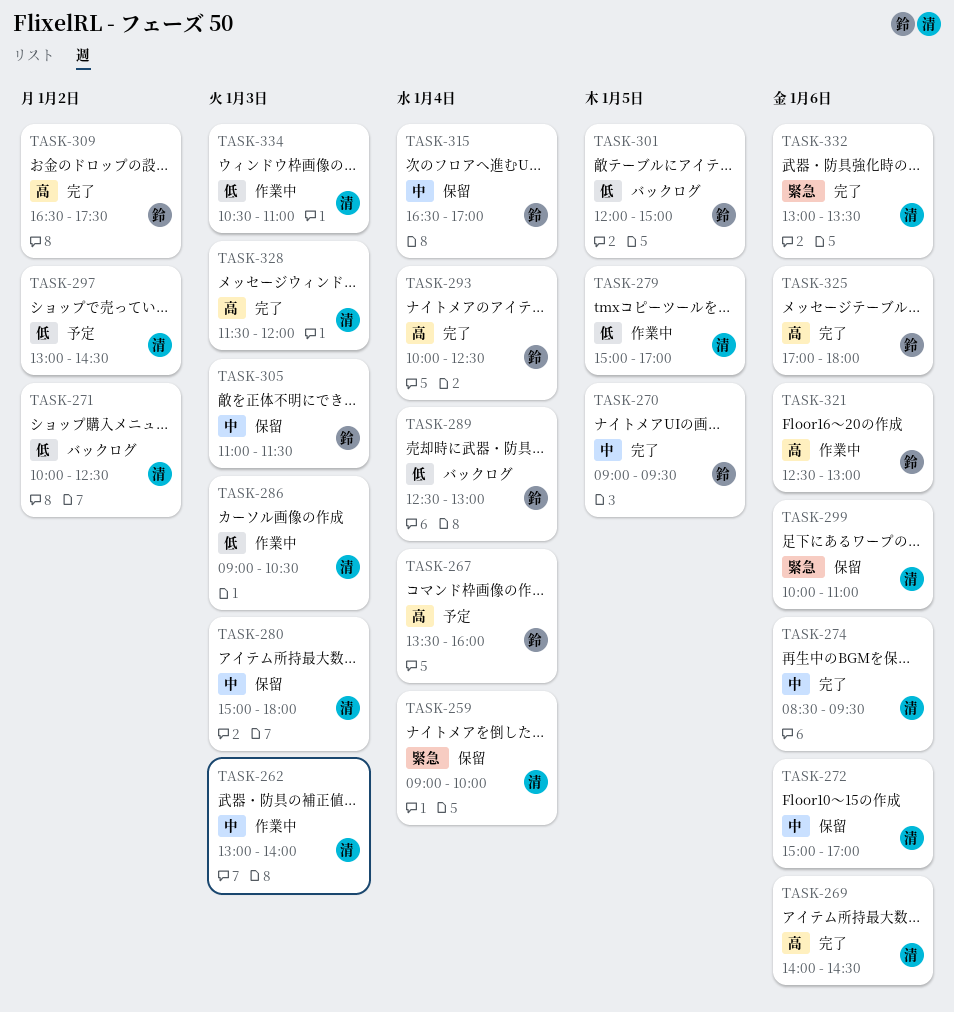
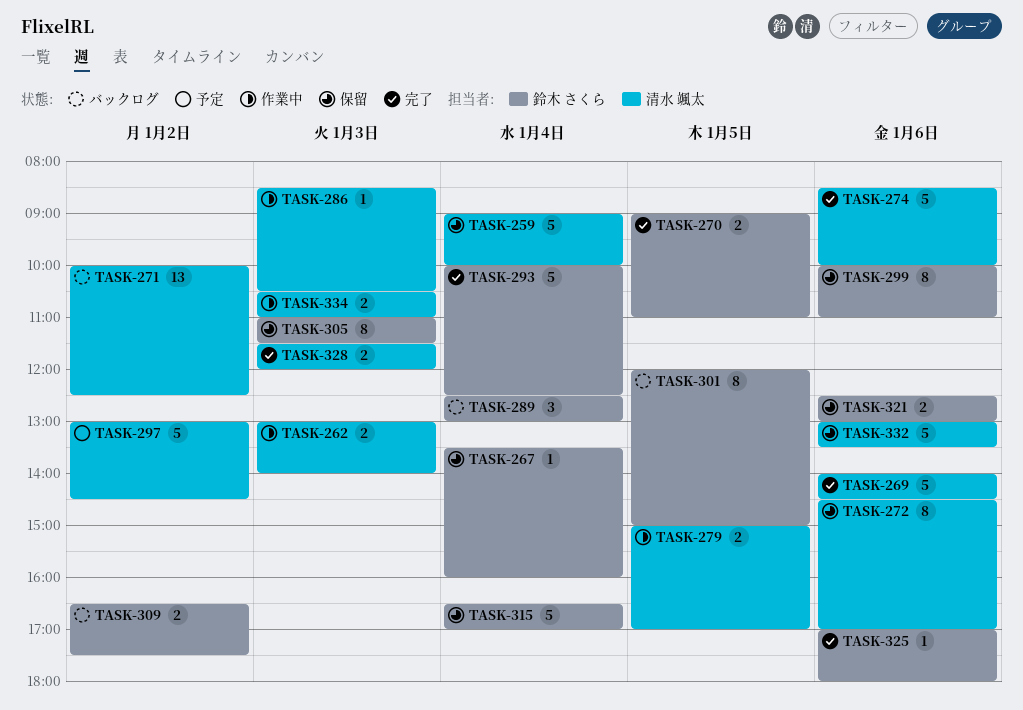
TASK-267, status: 予定 -> 保留
TASK-270, ends: 09:30 -> 11:00
TASK-272, begins: 15:00 -> 14:30
TASK-274, ends: 09:30 -> 10:00
TASK-280: present -> none
TASK-286, begins: 09:00 -> 08:30
TASK-299, owner: 清水 颯太 -> 鈴木 さくら
TASK-309, status: 完了 -> バックログ
TASK-321, status: 作業中 -> 保留
TASK-332, status: 完了 -> 保留

